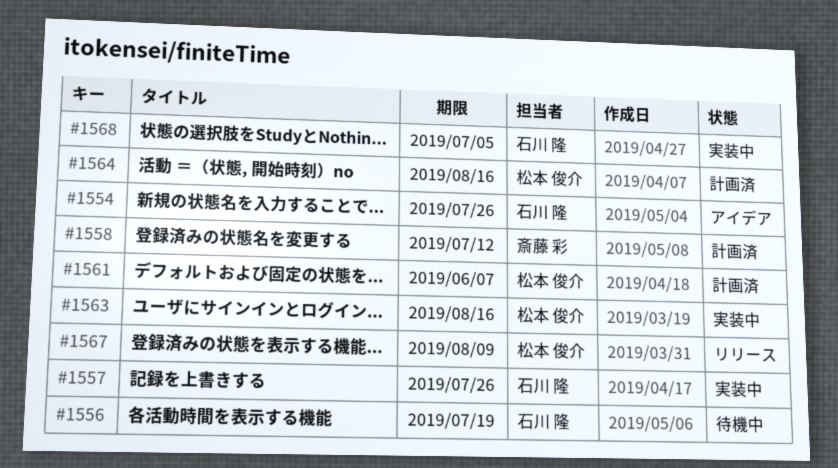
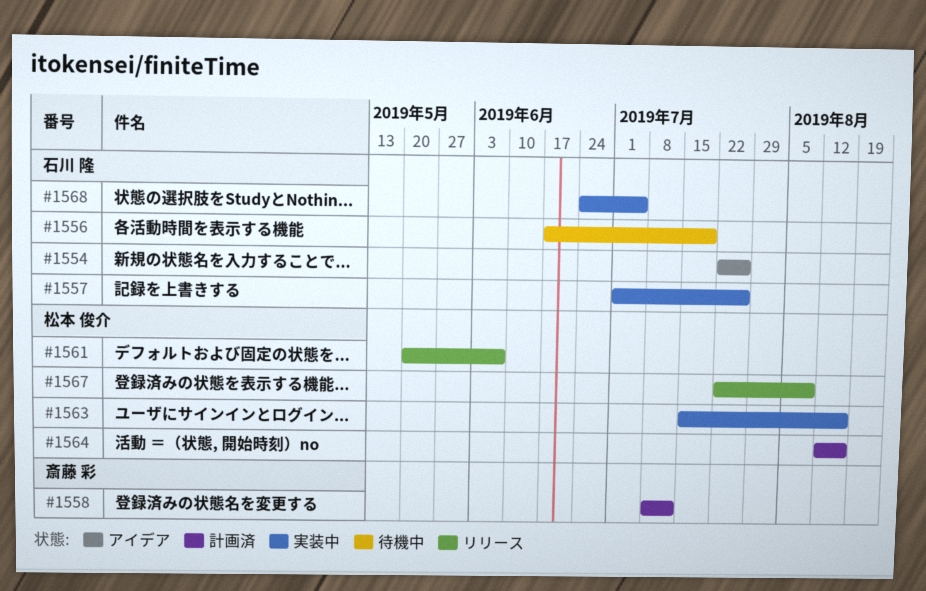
#1561, status: 計画済 -> リリース

